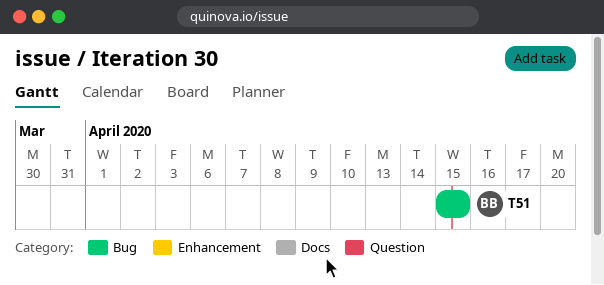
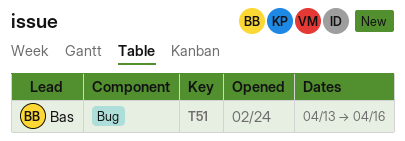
T51, start: Apr 15 -> Apr 13
T51, due: Apr 15 -> Apr 16

